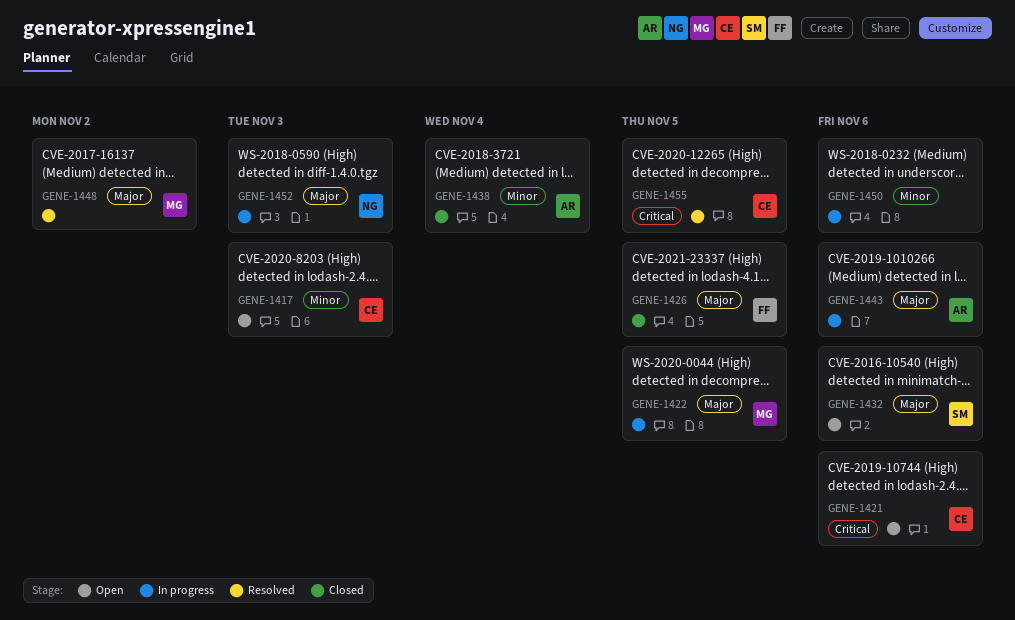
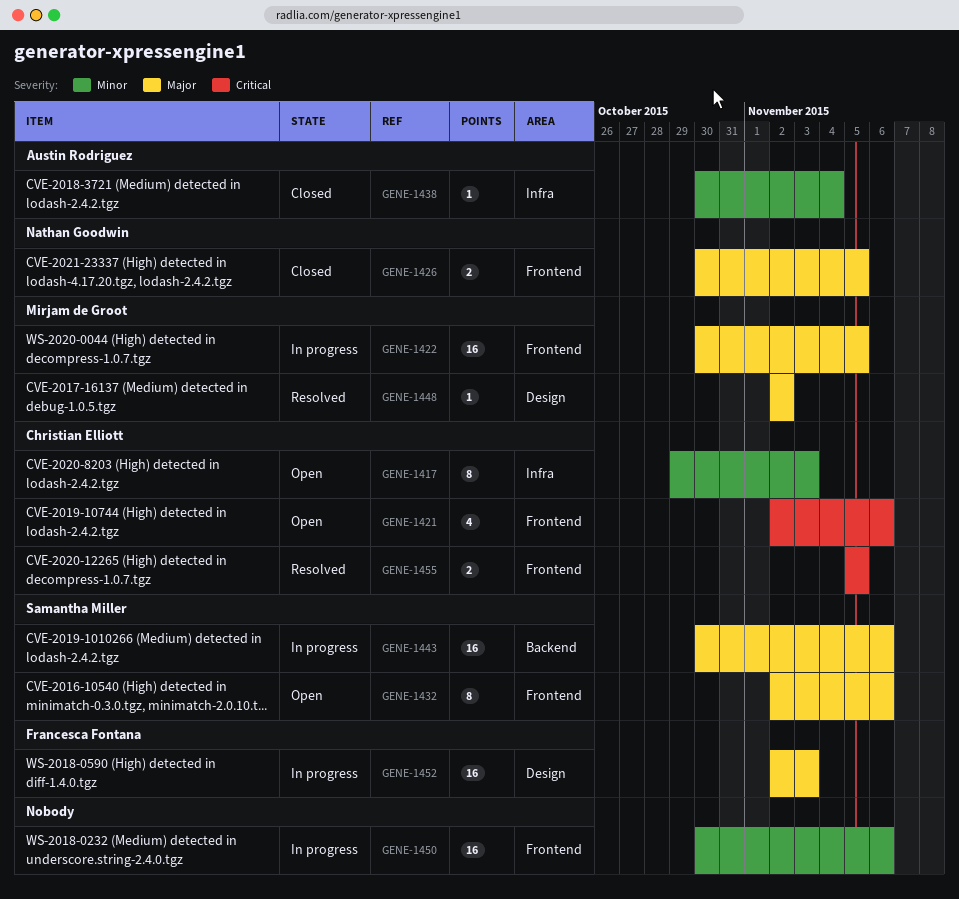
GENE-1426, owner: Francesca Fontana -> Nathan Goodwin
GENE-1443, owner: Austin Rodriguez -> Samantha Miller
GENE-1452, owner: Nathan Goodwin -> Francesca Fontana

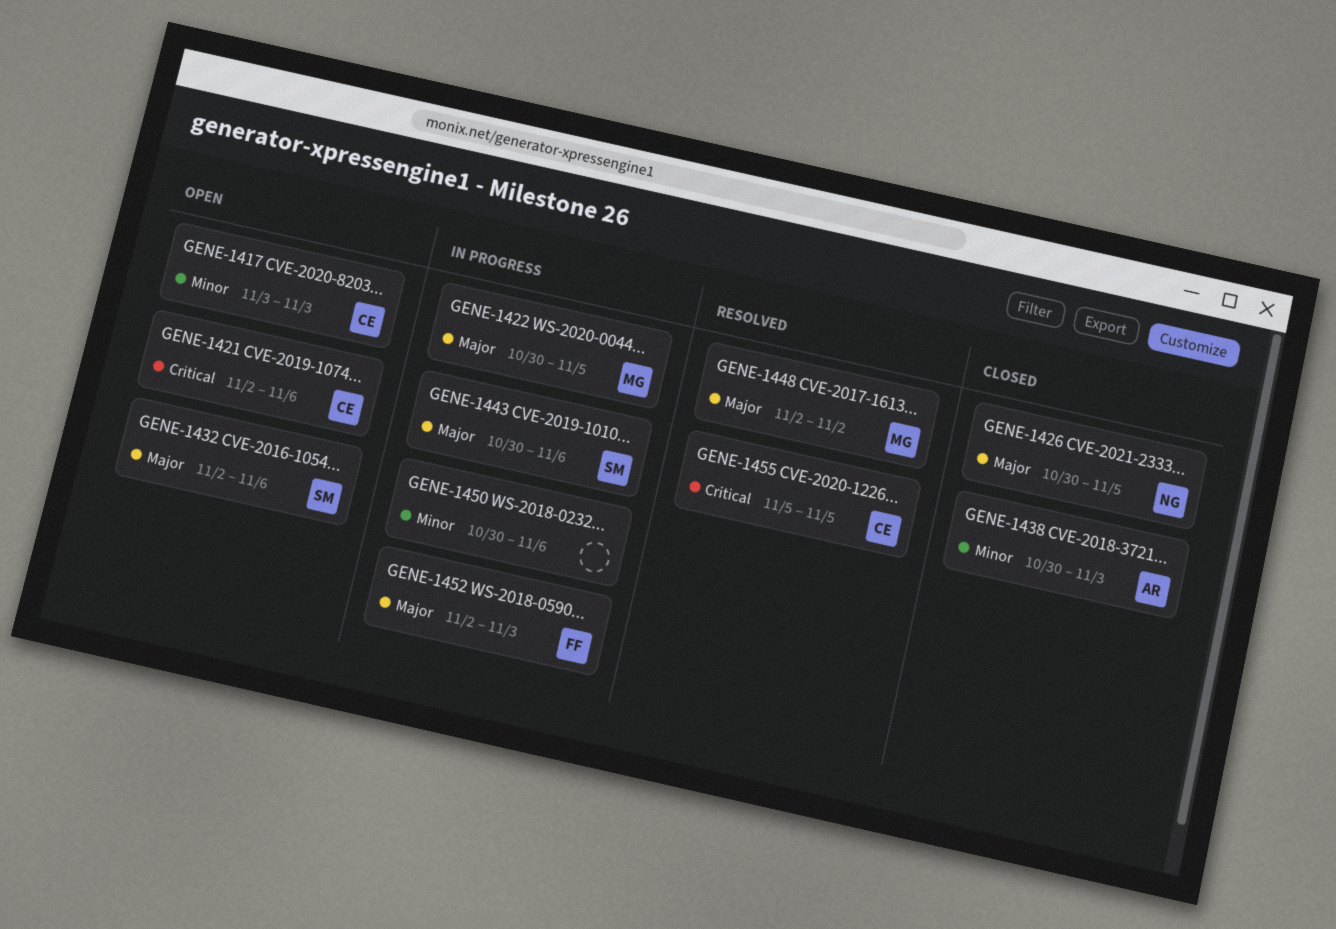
GENE-1417, start: Oct 29 -> Nov 3
GENE-1438, due: Nov 4 -> Nov 3

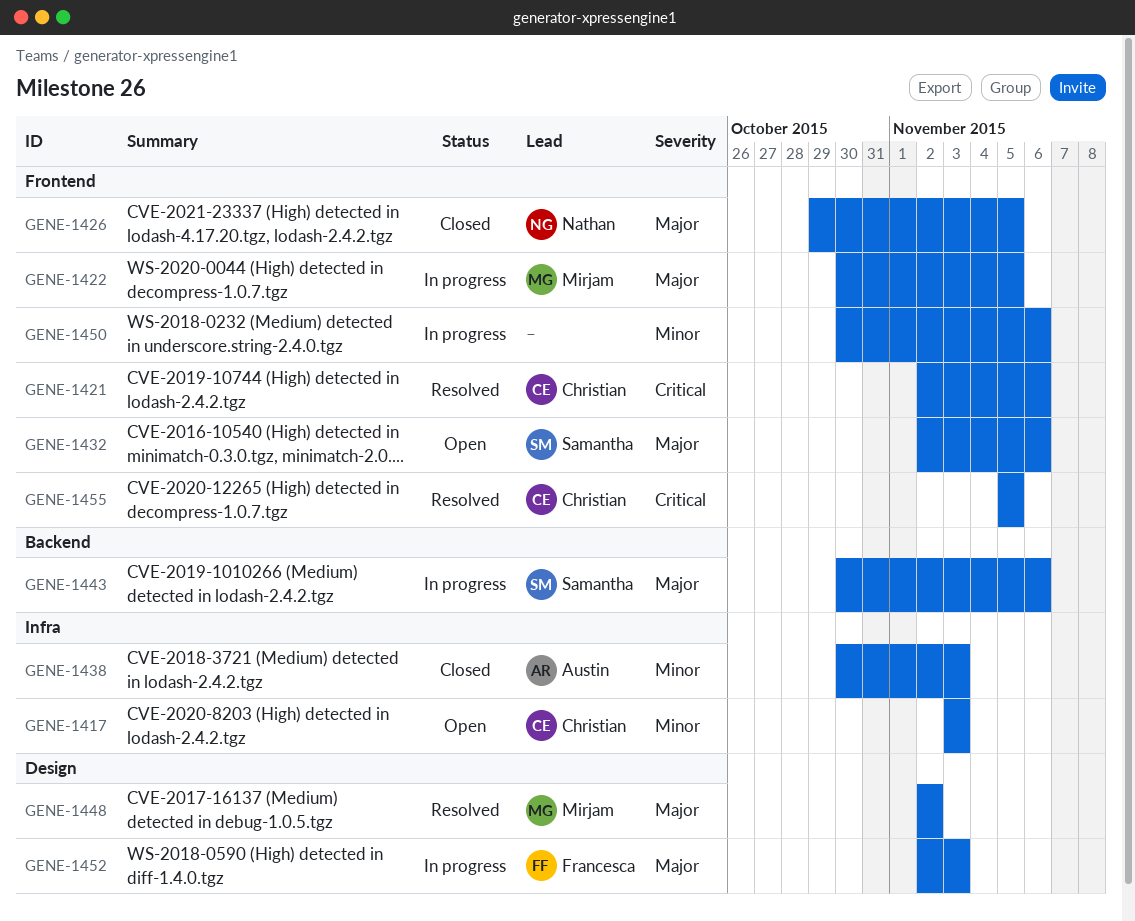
GENE-1421, status: Open -> Resolved
GENE-1426, start: Oct 30 -> Oct 29

